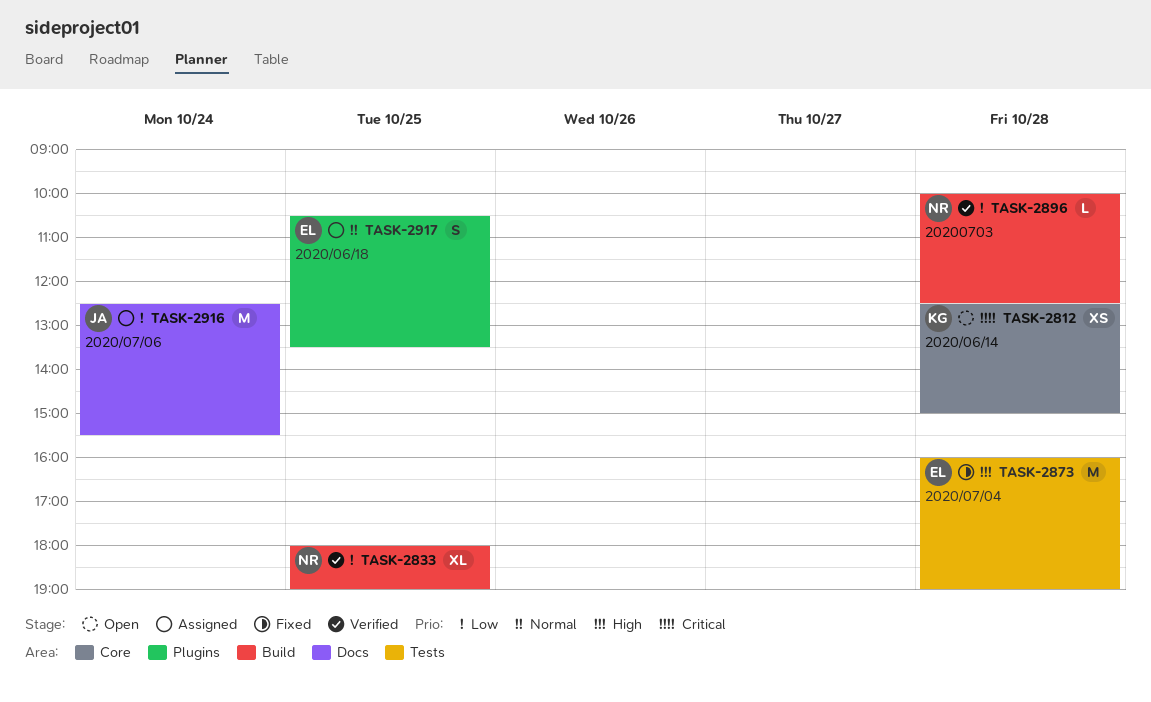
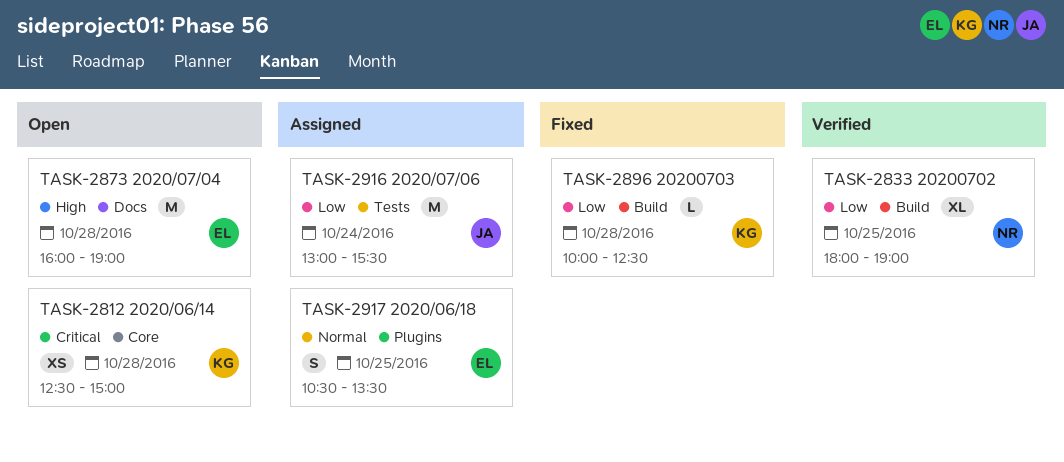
TASK-2873, status: Fixed -> Open
TASK-2873, label: Tests -> Docs
TASK-2896, status: Verified -> Fixed
TASK-2896, owner: NR -> KG
TASK-2916, label: Docs -> Tests
TASK-2916, begins: 12:30 -> 13:00

